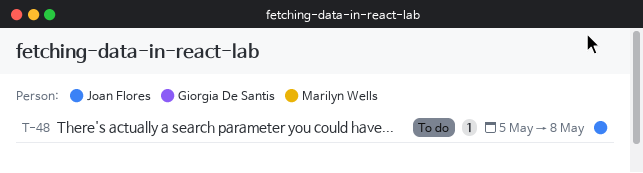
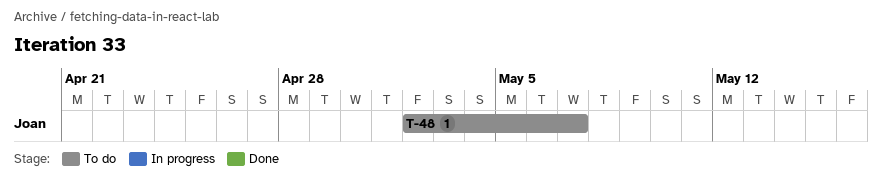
T-48, start: May 5 -> May 2
T-48, due: May 8 -> May 7

